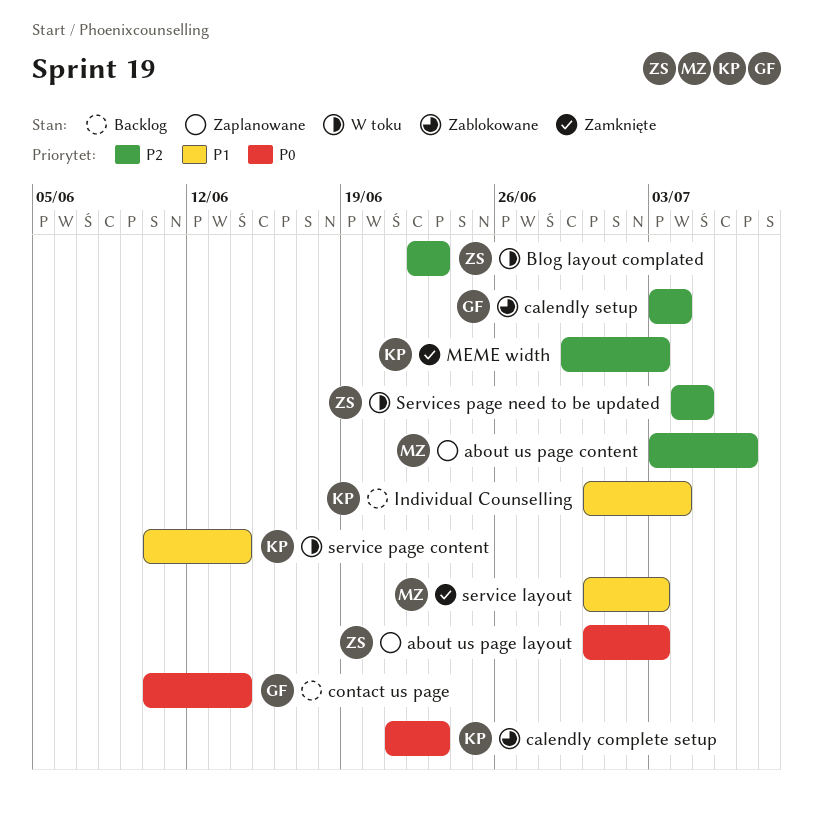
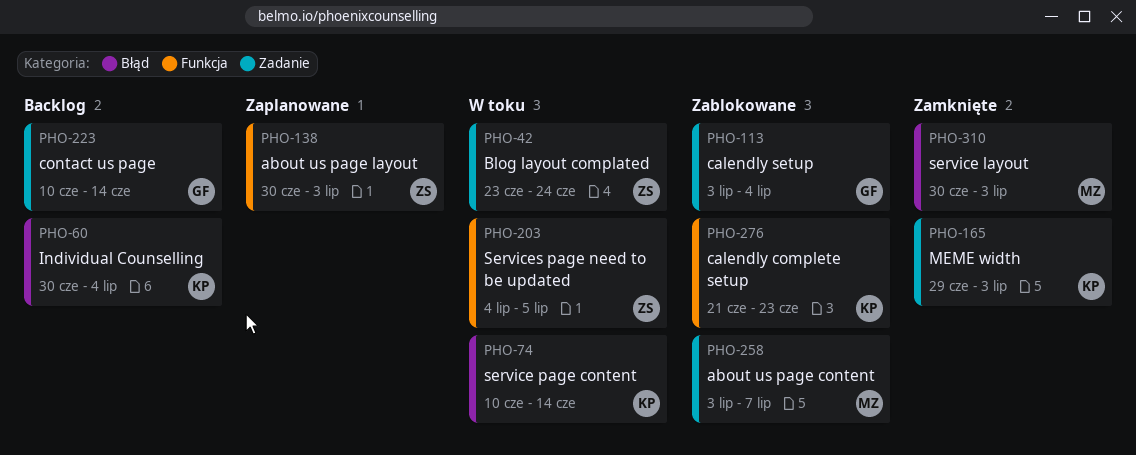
about us page content, status: Zaplanowane -> Zablokowane
Blog layout complated, start: Jun 22 -> Jun 23
Blog layout complated, due: Jun 23 -> Jun 24

